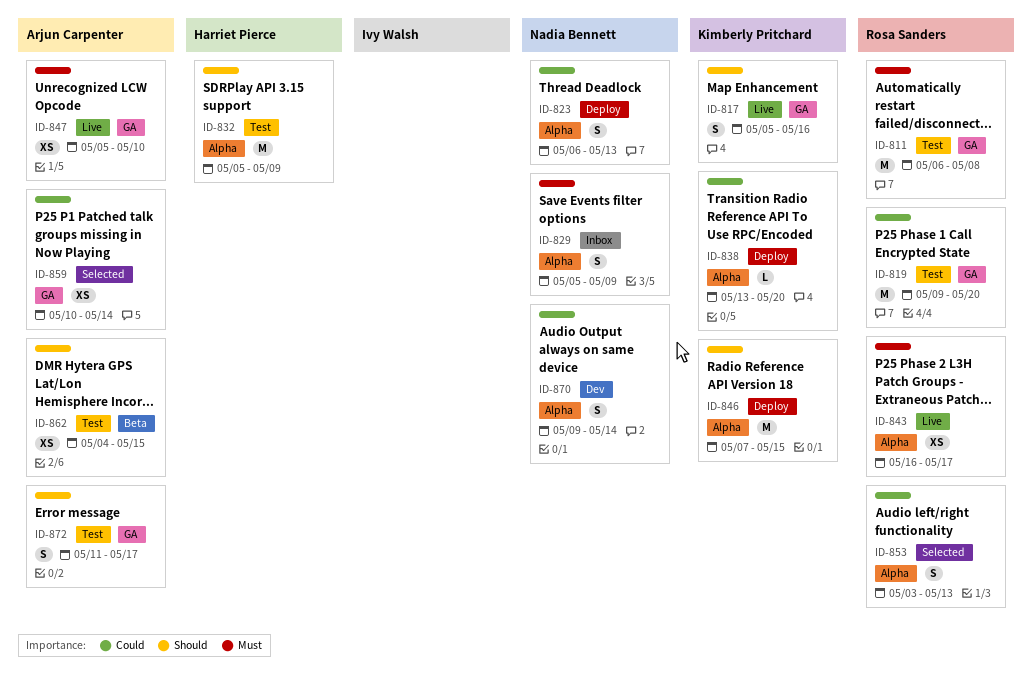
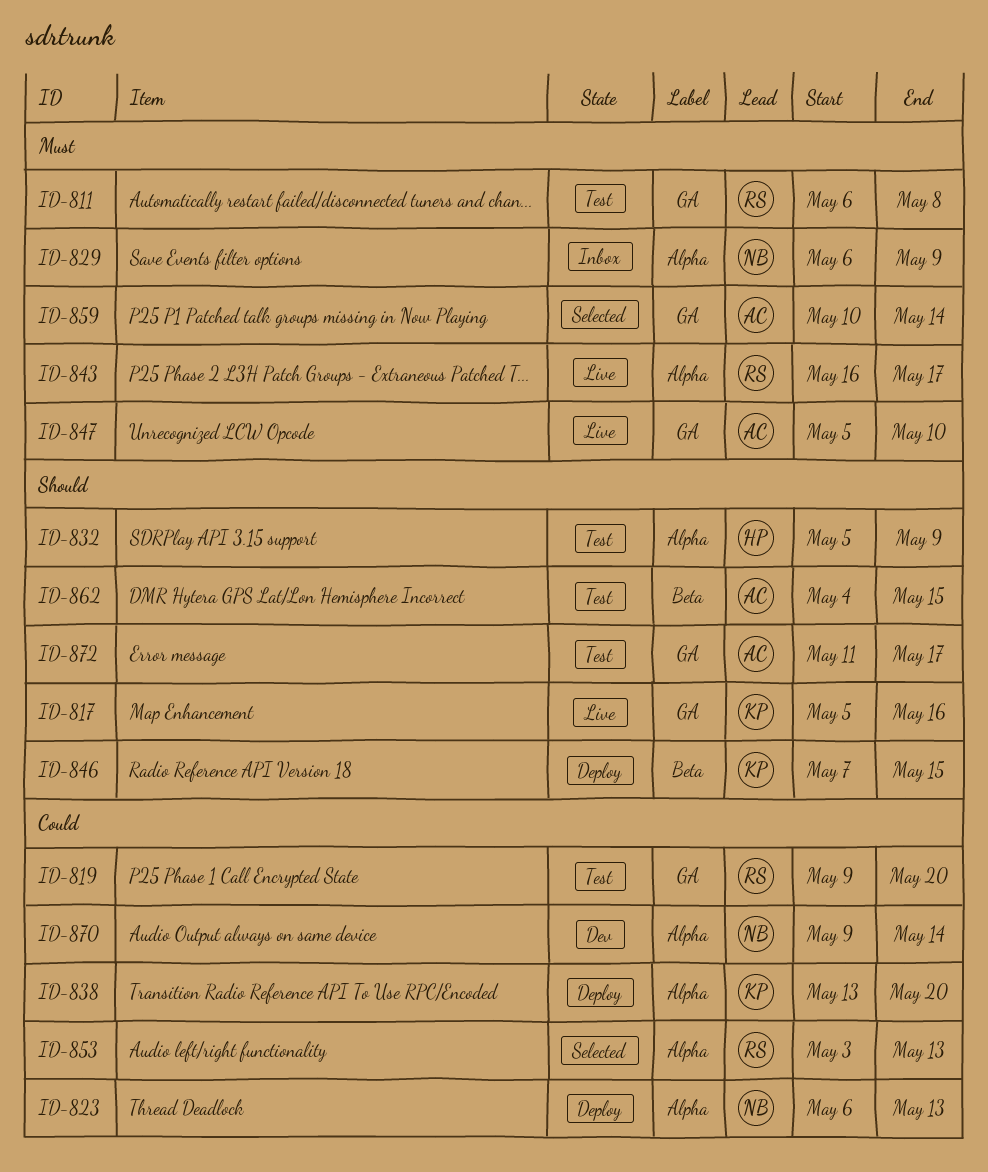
ID-829, start: May 5 -> May 6
ID-846, label: Alpha -> Beta
ID-859, priority: Could -> Must

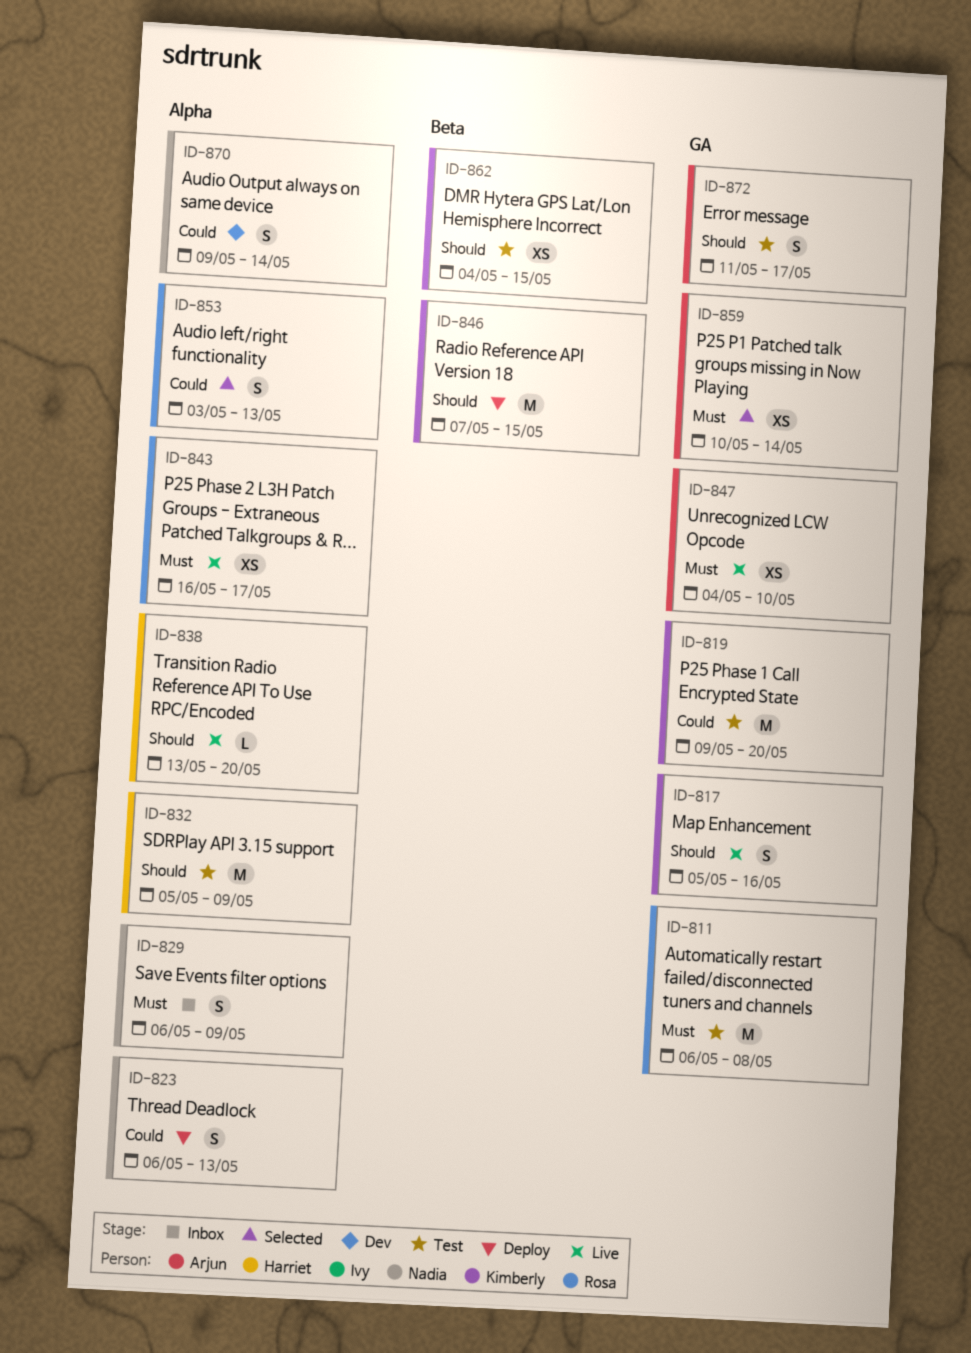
ID-819, owner: Rosa -> Kimberly
ID-838, status: Deploy -> Live
ID-838, owner: Kimberly -> Harriet
ID-838, priority: Could -> Should
ID-847, start: May 5 -> May 4
ID-862, owner: Arjun -> Kimberly

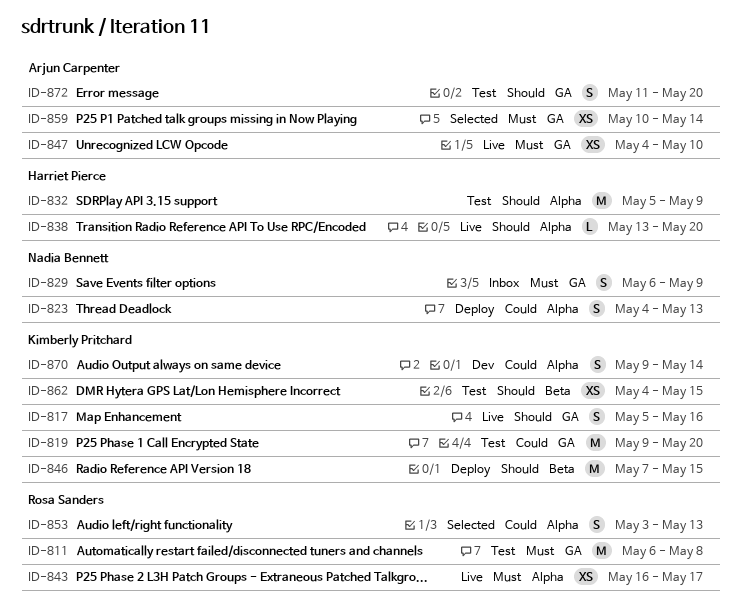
ID-823, start: May 6 -> May 4
ID-829, label: Alpha -> GA
ID-870, owner: Nadia Bennett -> Kimberly Pritchard
ID-872, due: May 17 -> May 20

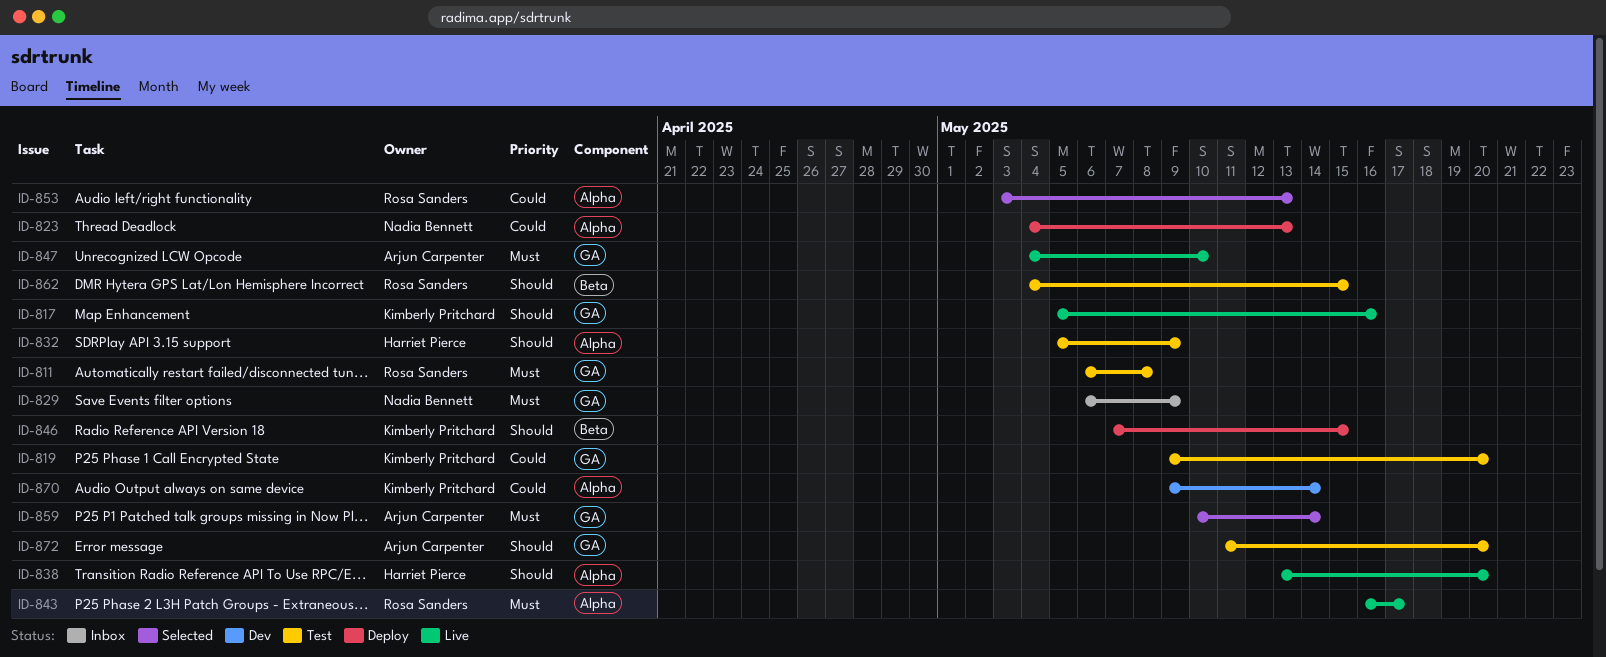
ID-862, owner: Kimberly Pritchard -> Rosa Sanders

